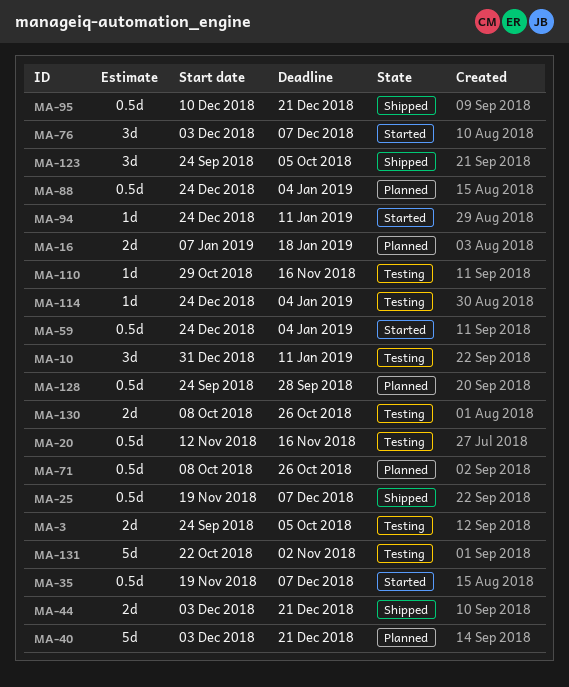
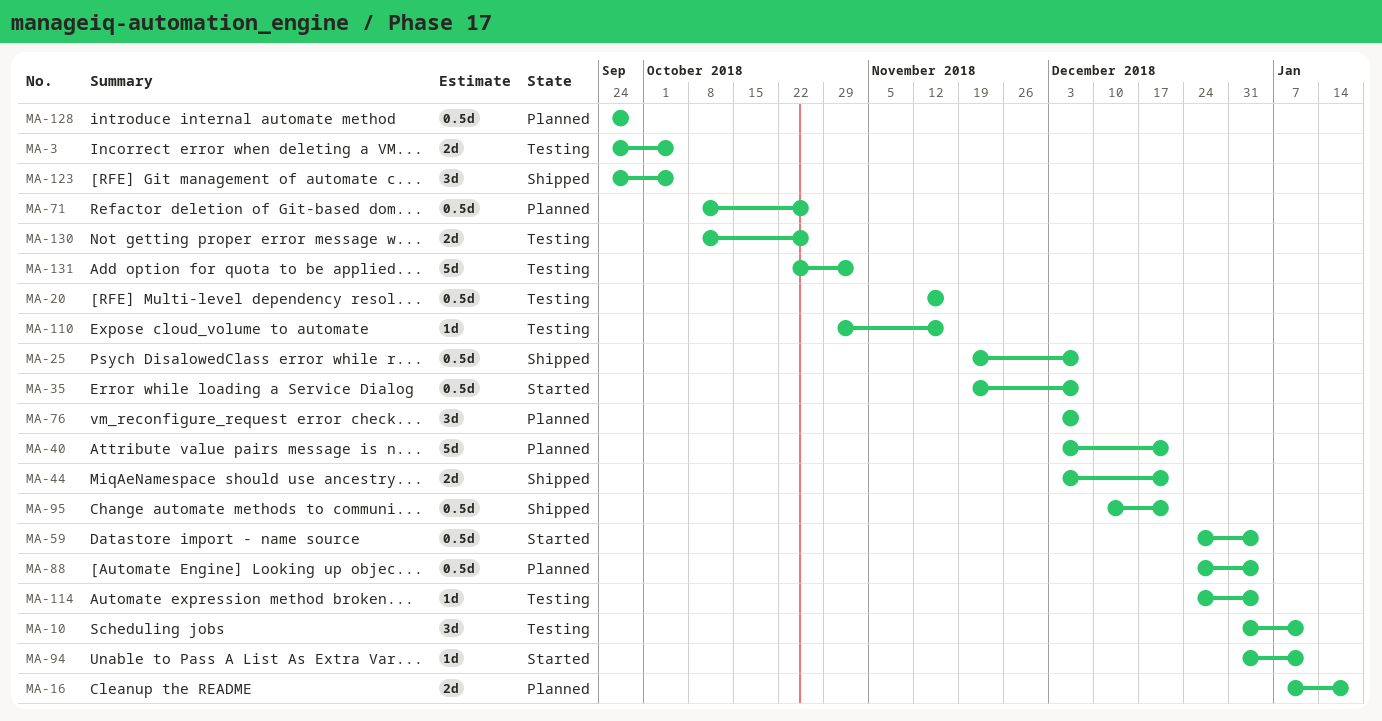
MA-76, status: Started -> Planned
MA-94, start: Dec 24 -> Dec 31

